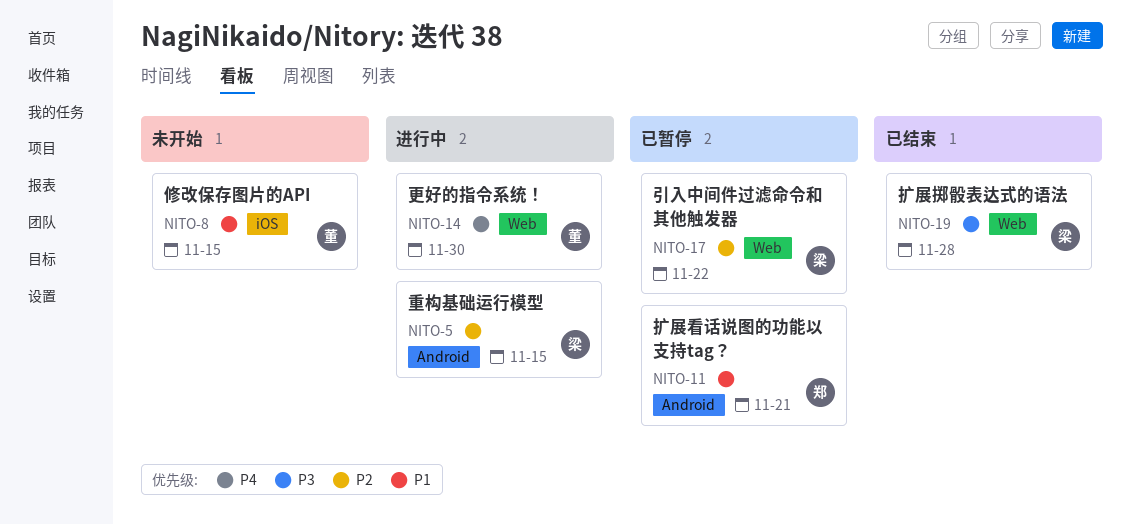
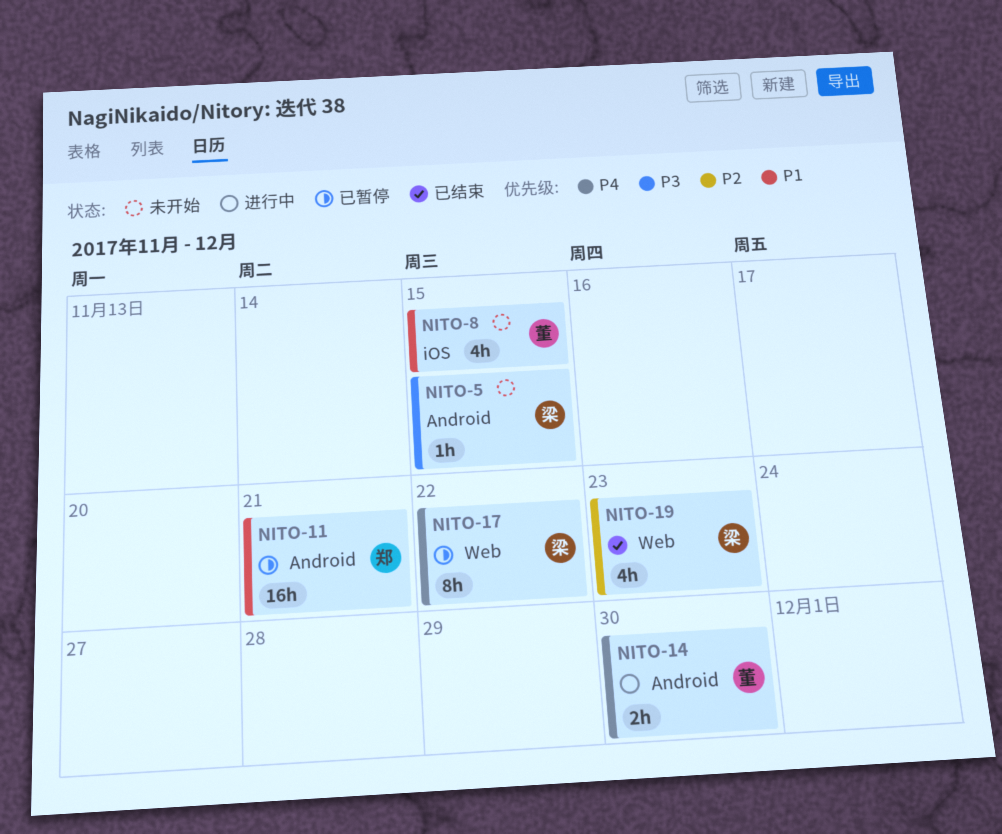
NITO-5, status: 进行中 -> 未开始
NITO-5, priority: P2 -> P3
NITO-14, label: Web -> Android
NITO-17, priority: P2 -> P4
NITO-19, priority: P3 -> P2
NITO-19, due: Nov 28 -> Nov 23

